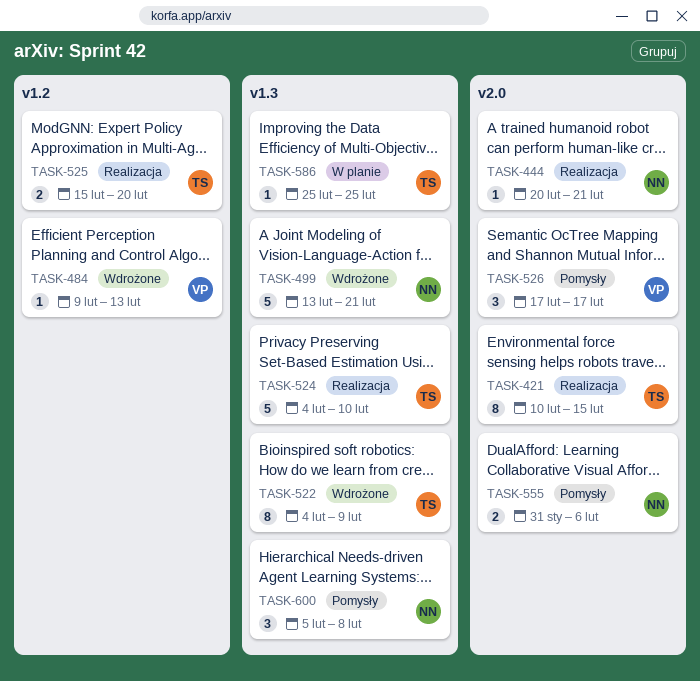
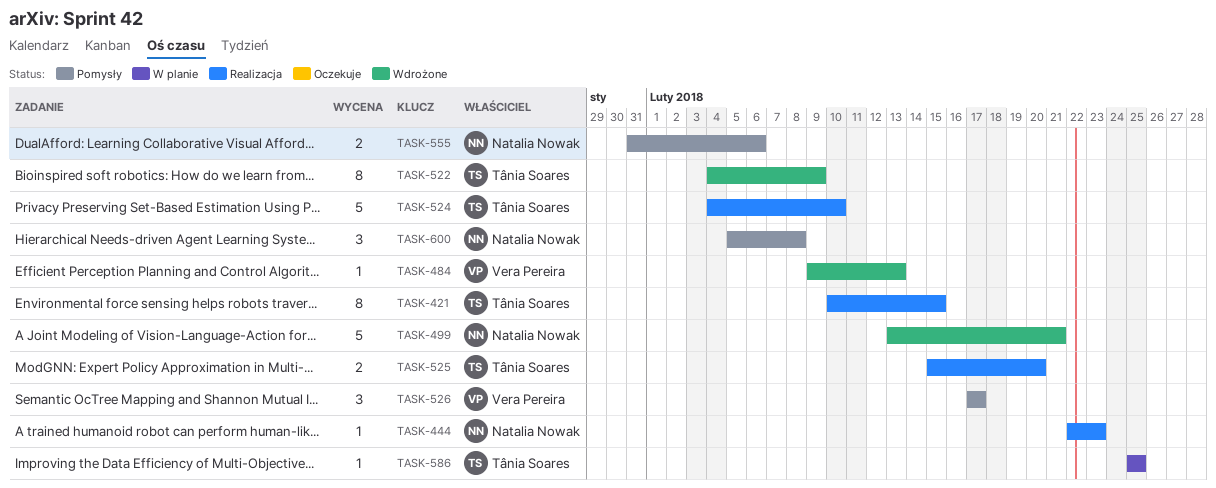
TASK-444, start: Feb 20 -> Feb 22
TASK-444, due: Feb 21 -> Feb 23

